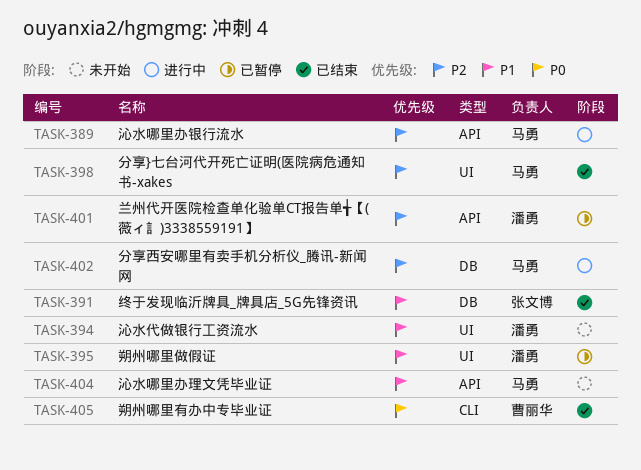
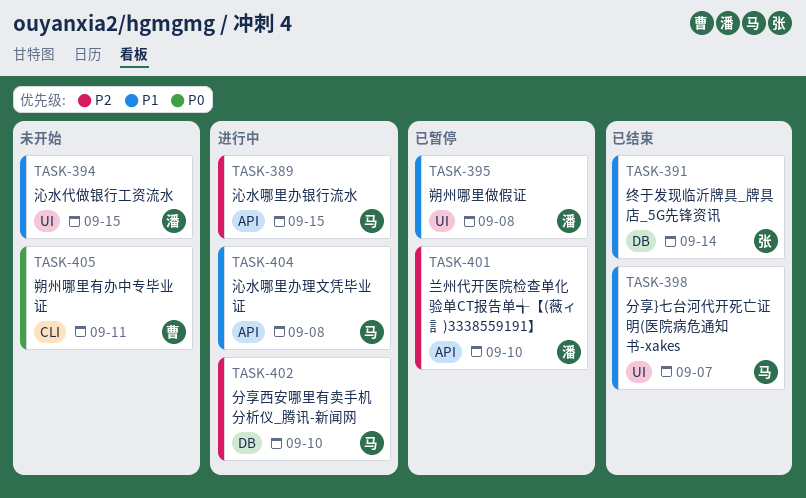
TASK-398, priority: P2 -> P1
TASK-404, status: 未开始 -> 进行中
TASK-405, status: 已结束 -> 未开始

